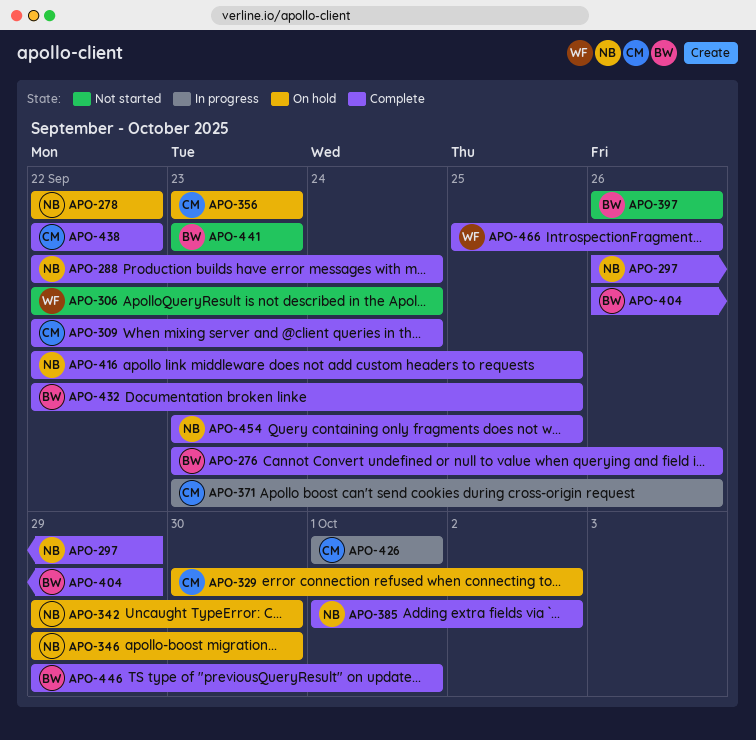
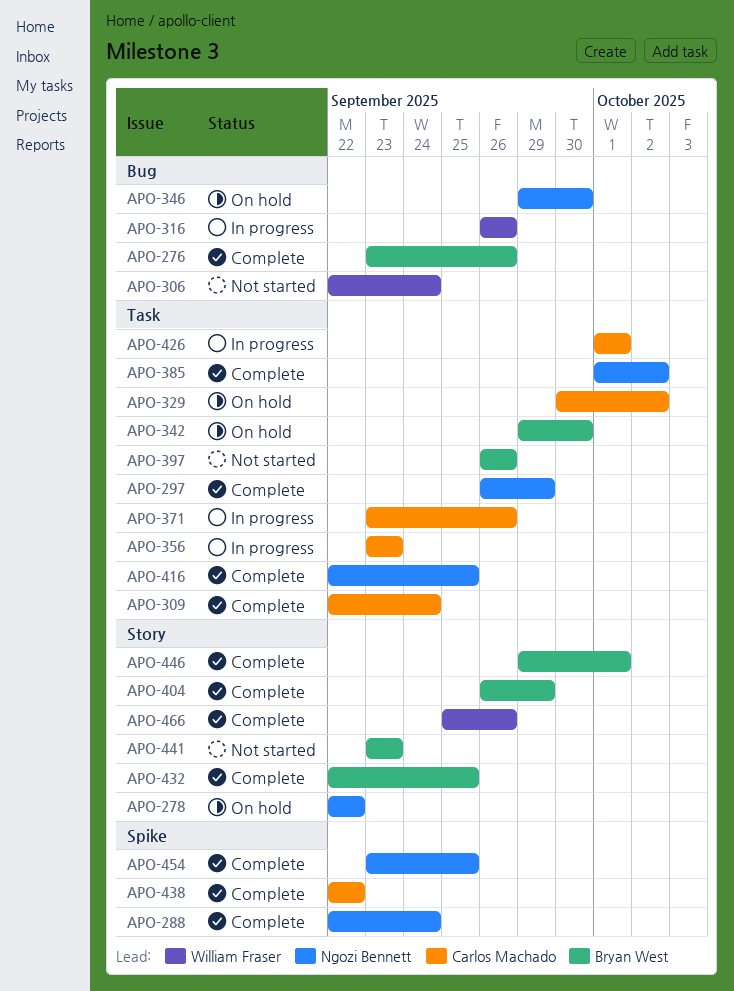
APO-316: none -> present
APO-342, owner: Ngozi Bennett -> Bryan West
APO-356, status: On hold -> In progress

